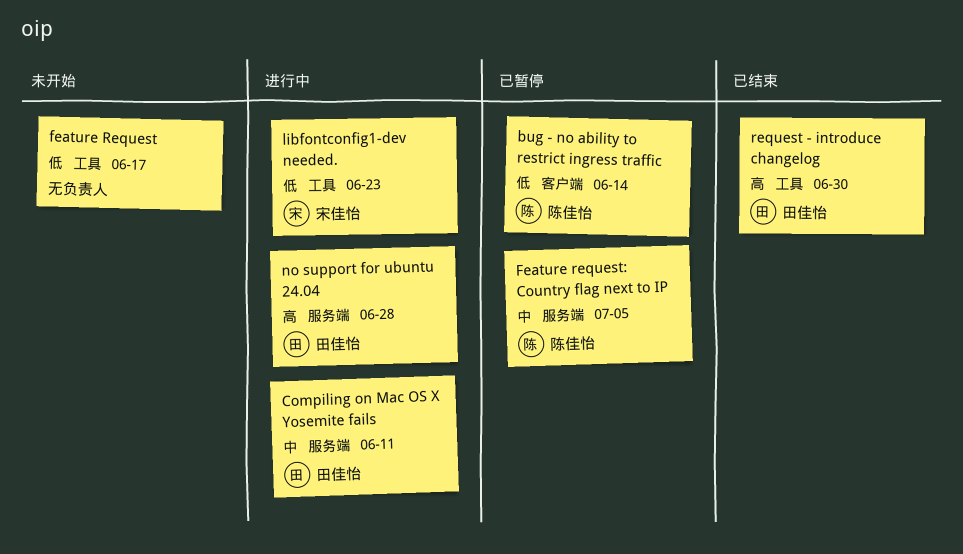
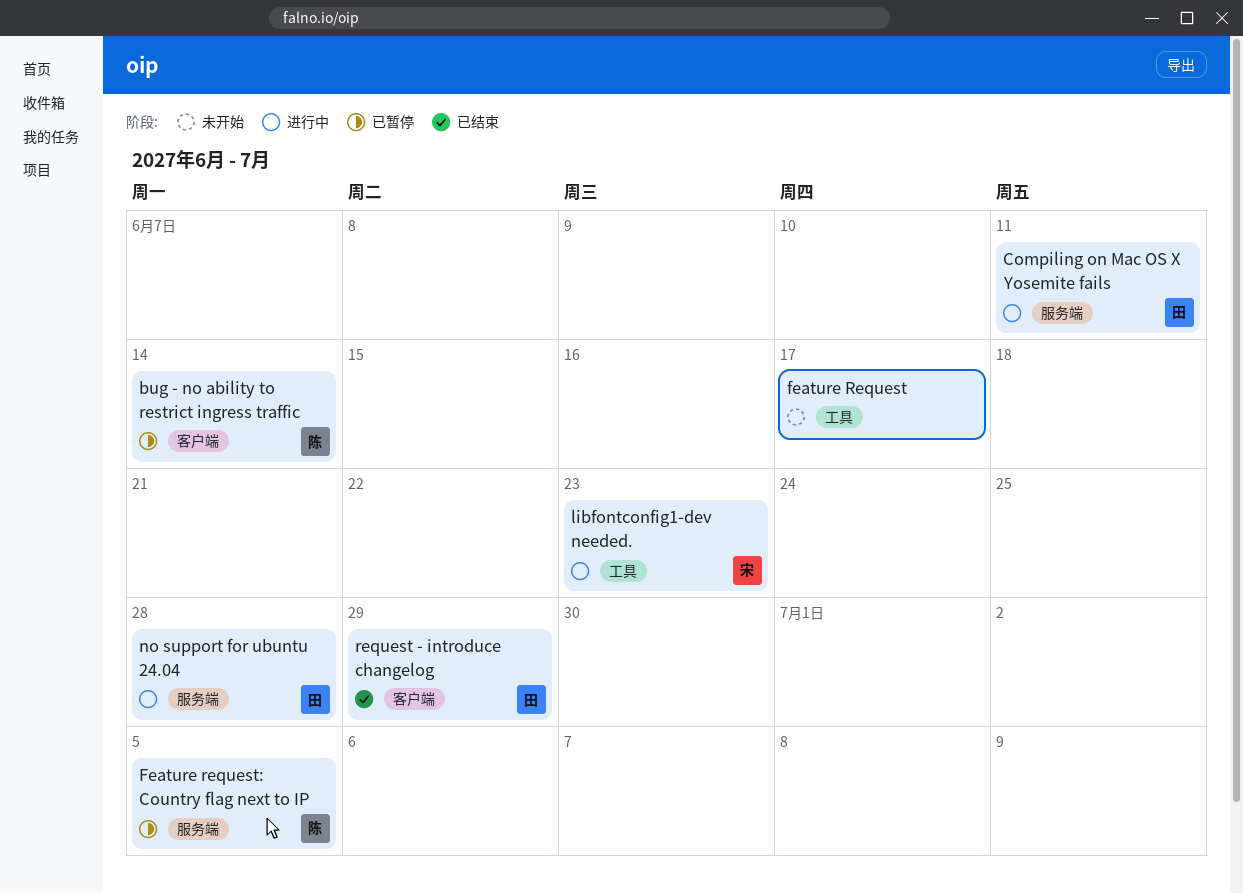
request - introduce changelog, label: 工具 -> 客户端
request - introduce changelog, due: Jun 30 -> Jun 29

